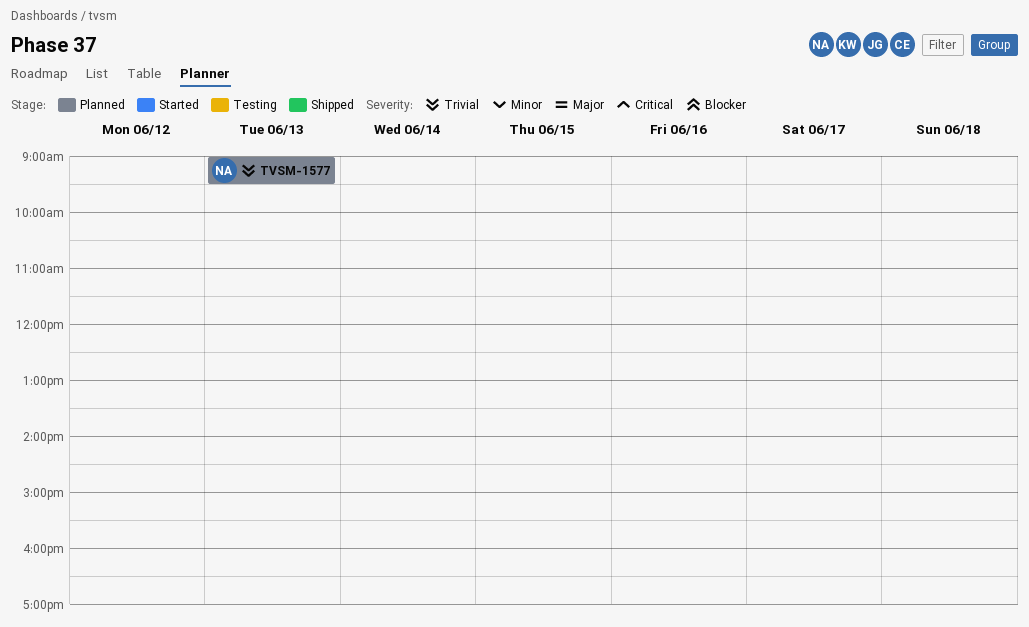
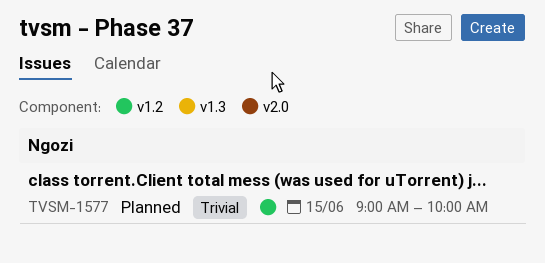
TVSM-1577, day: Jun 13 -> Jun 15
TVSM-1577, ends: 09:30 -> 10:00

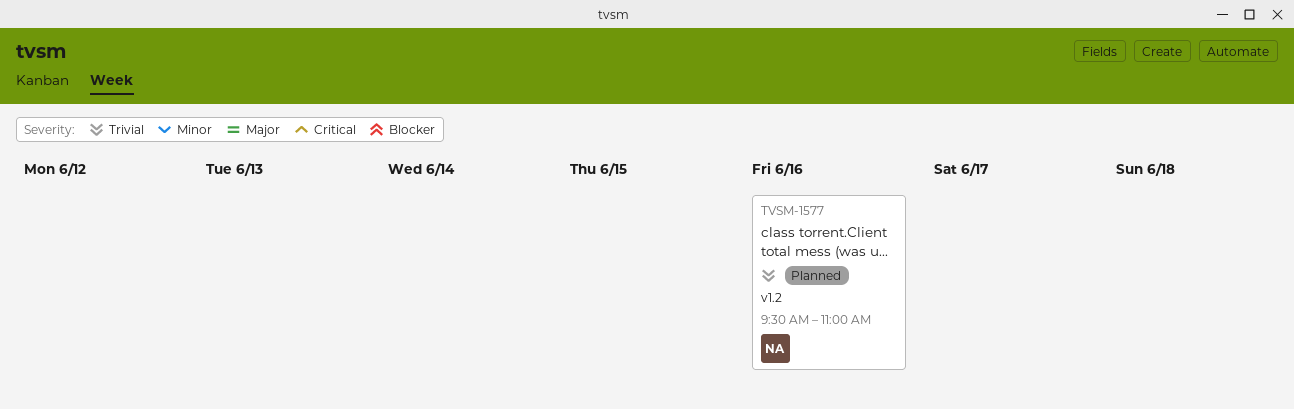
TVSM-1577, day: Jun 15 -> Jun 16
TVSM-1577, begins: 09:00 -> 09:30
TVSM-1577, ends: 10:00 -> 11:00

